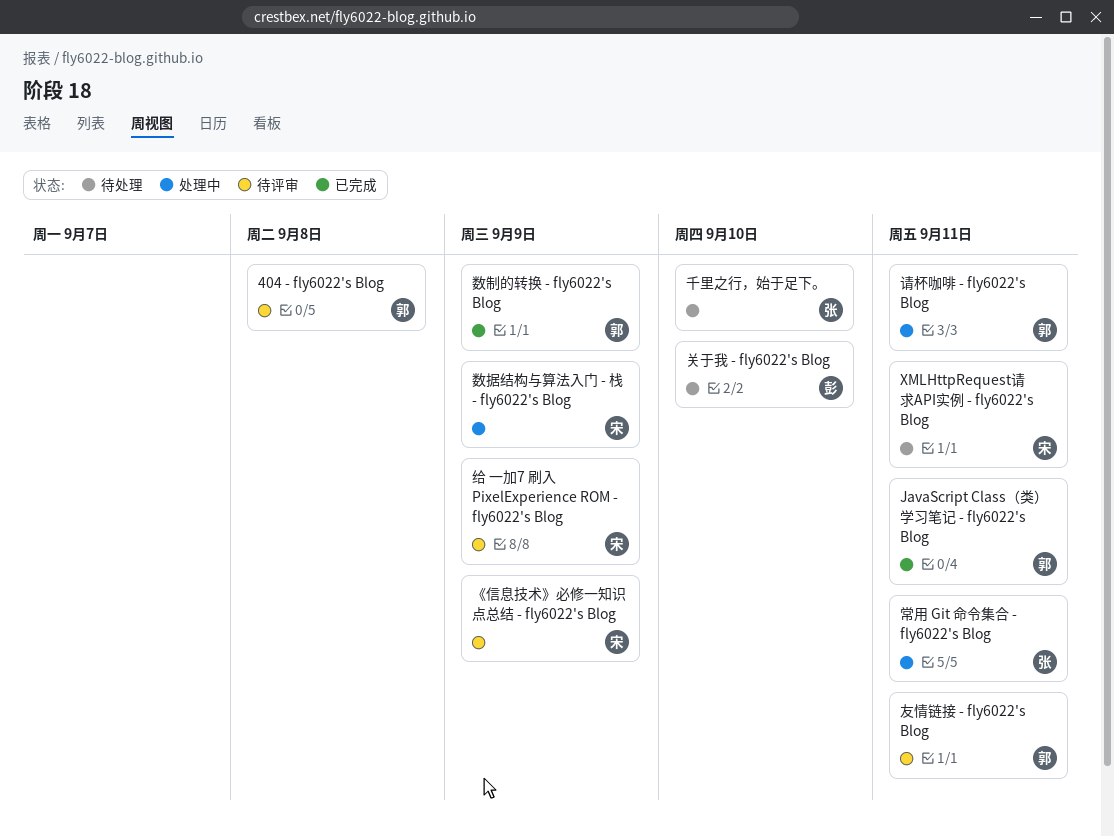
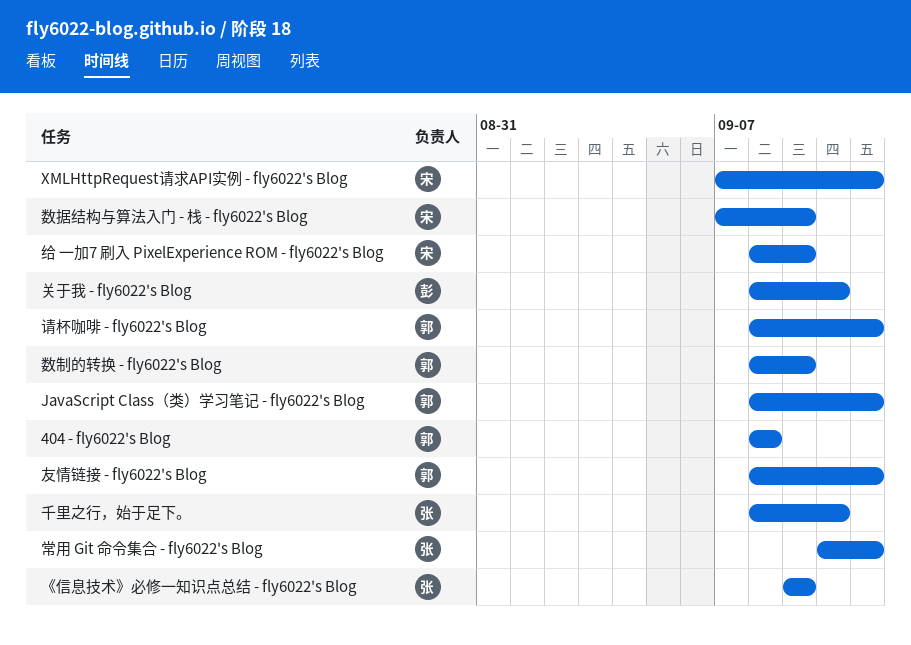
《信息技术》必修一知识点总结 - fly6022's Blog, owner: 宋 -> 张

